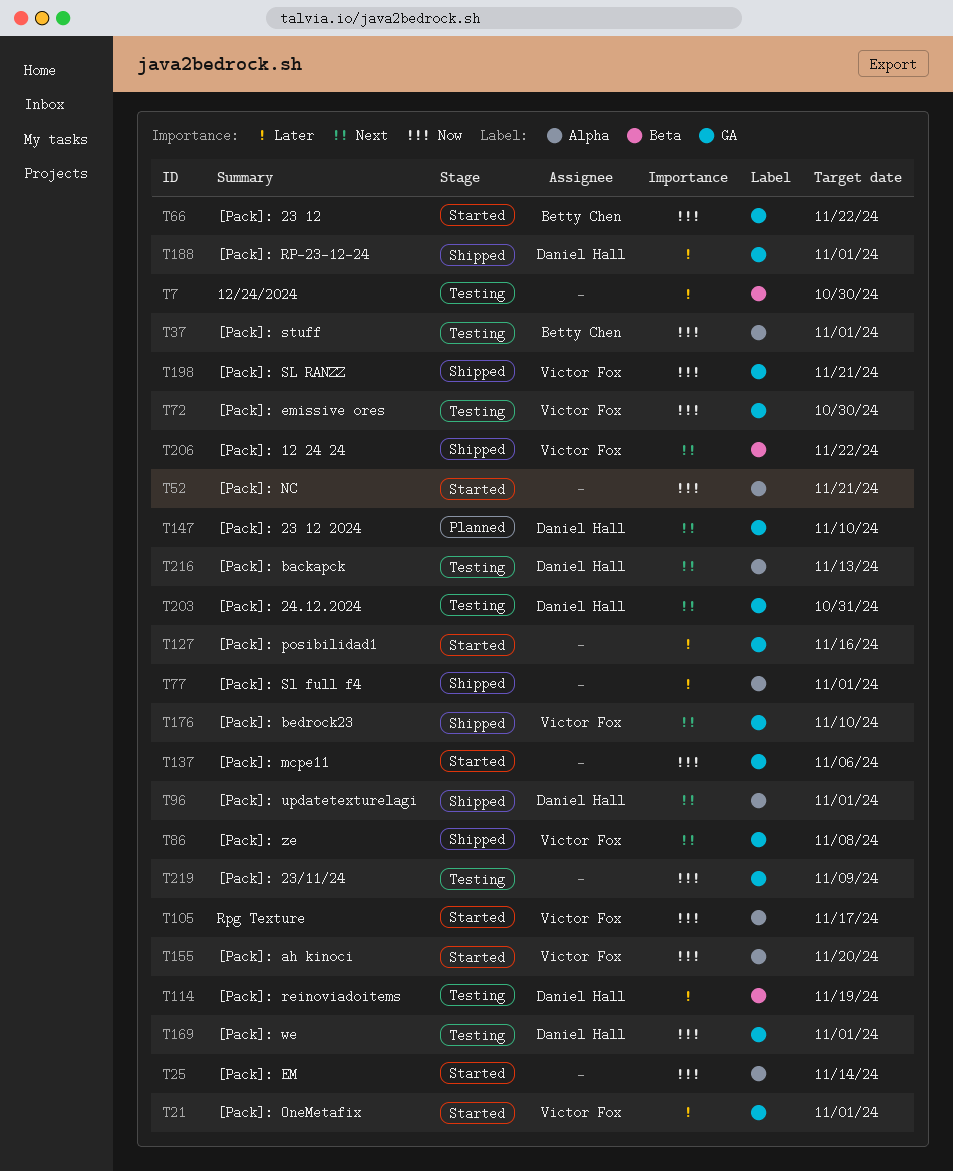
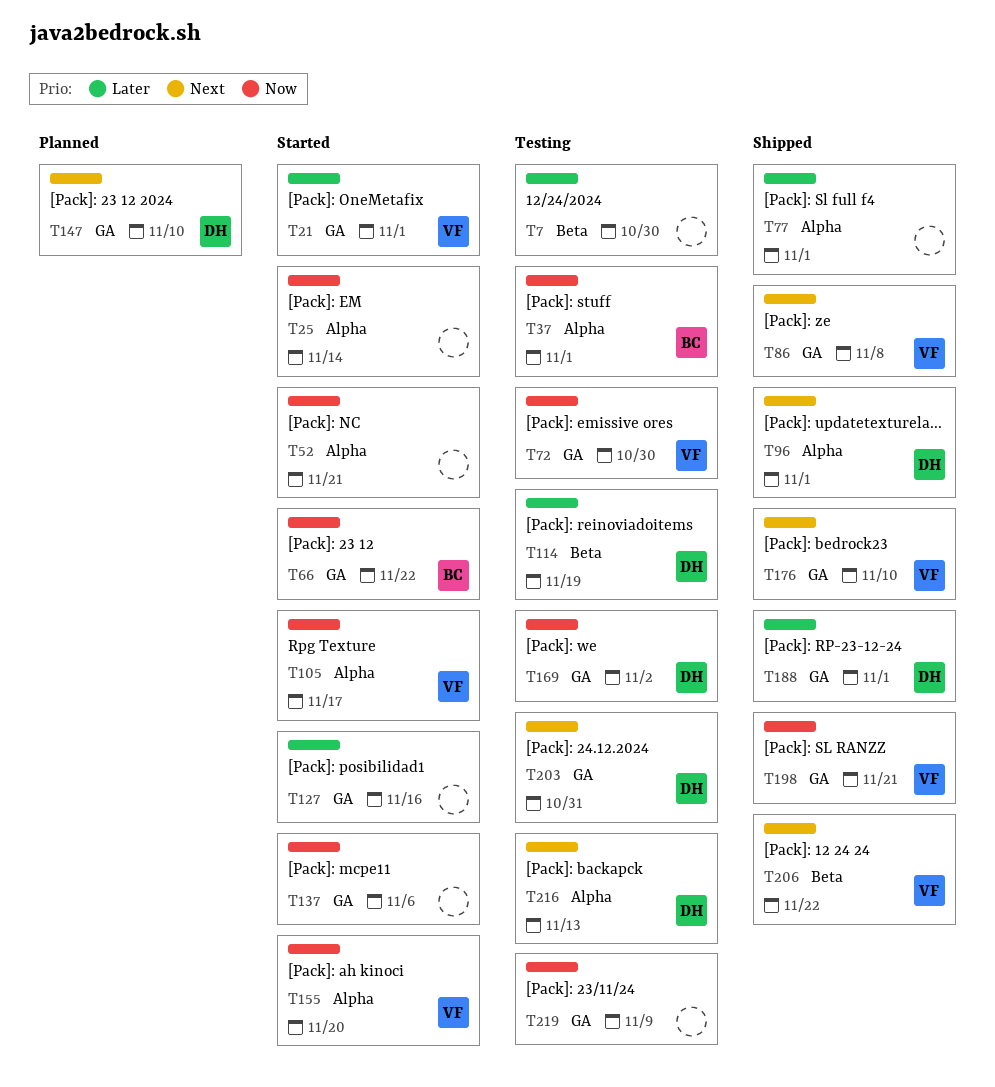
T169, due: Nov 1 -> Nov 2

